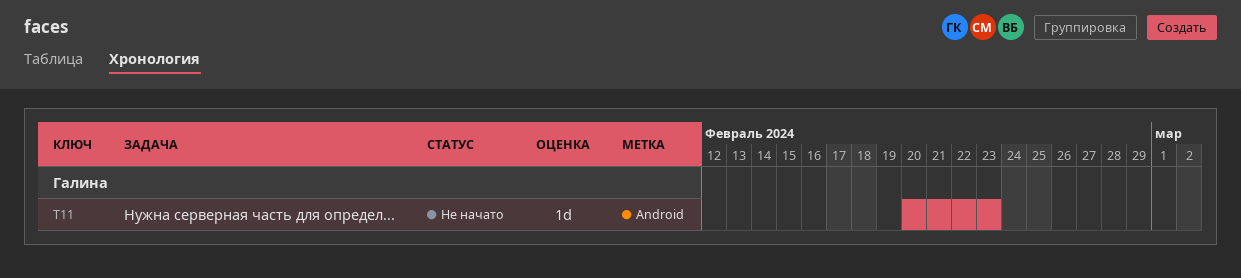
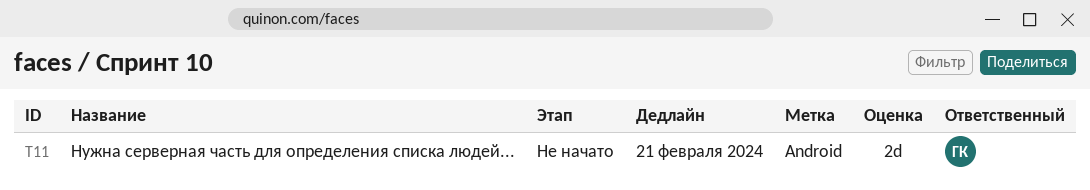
T11, estimate: 1d -> 2d
T11, due: Feb 23 -> Feb 21

